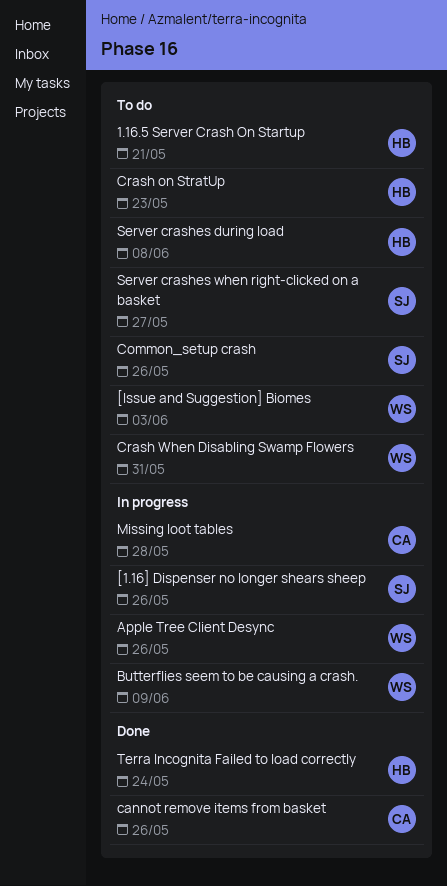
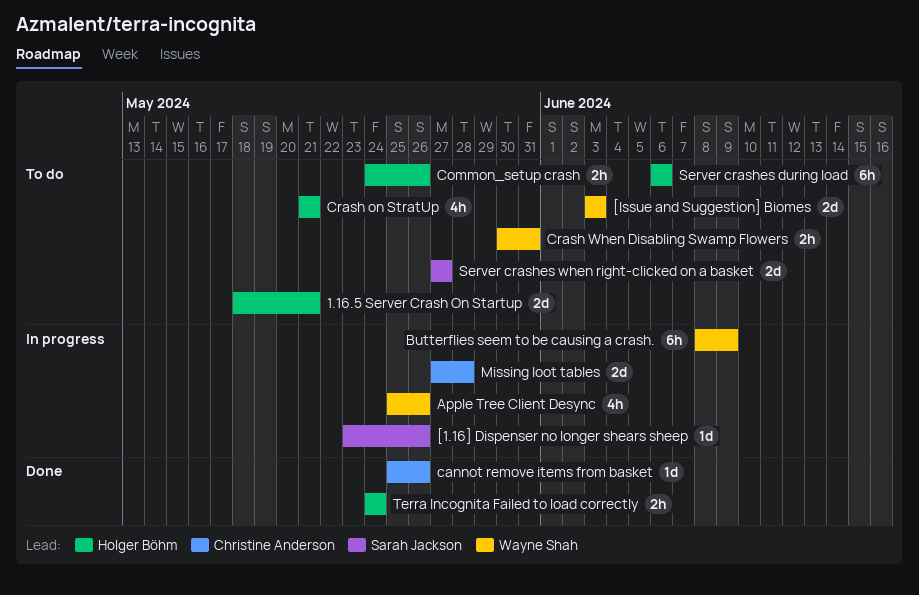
Common_setup crash, owner: Sarah Jackson -> Holger Böhm
Crash on StratUp, due: May 23 -> May 21
Server crashes during load, due: Jun 8 -> Jun 6

